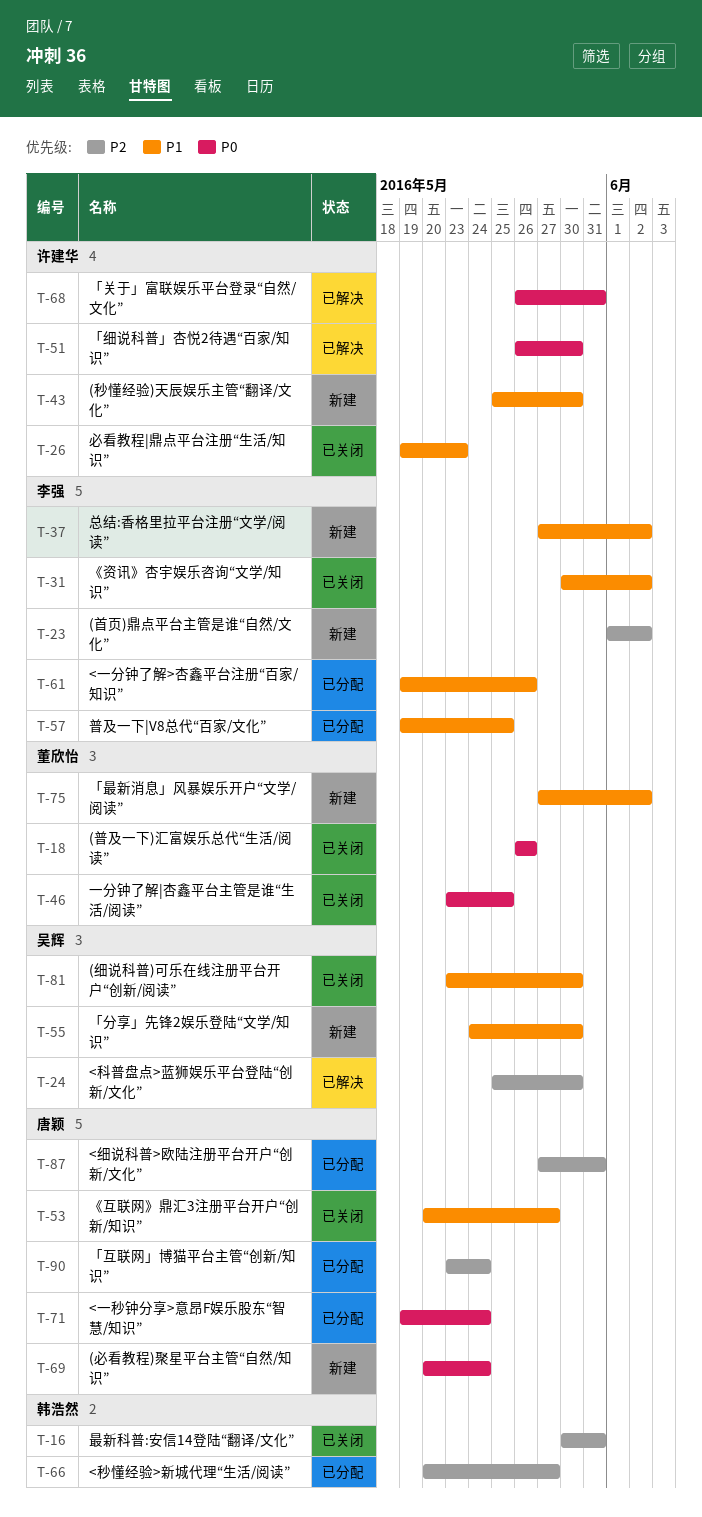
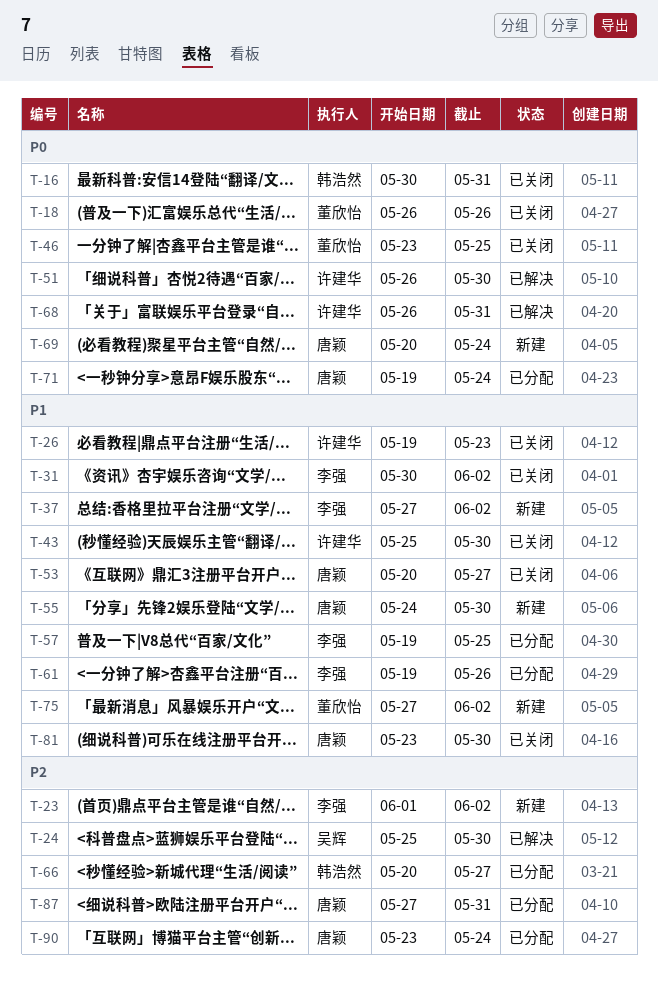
T-16, priority: P2 -> P0
T-43, status: 新建 -> 已关闭
T-55, owner: 吴辉 -> 唐颖
T-81, owner: 吴辉 -> 唐颖

